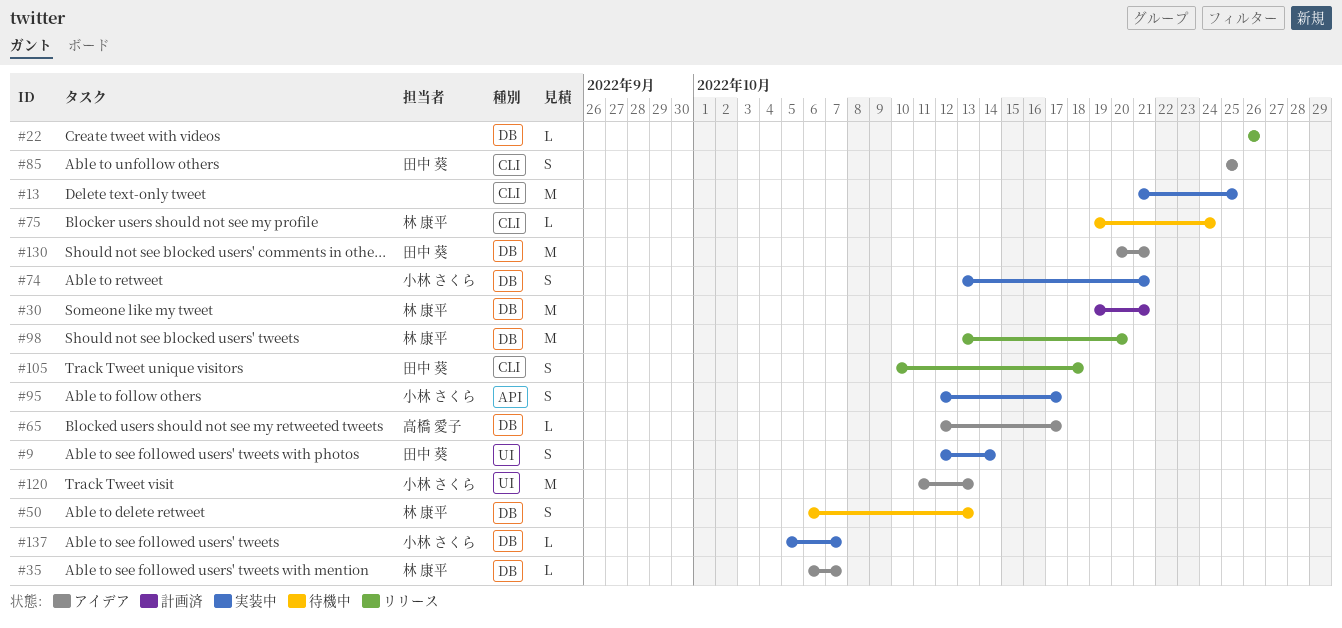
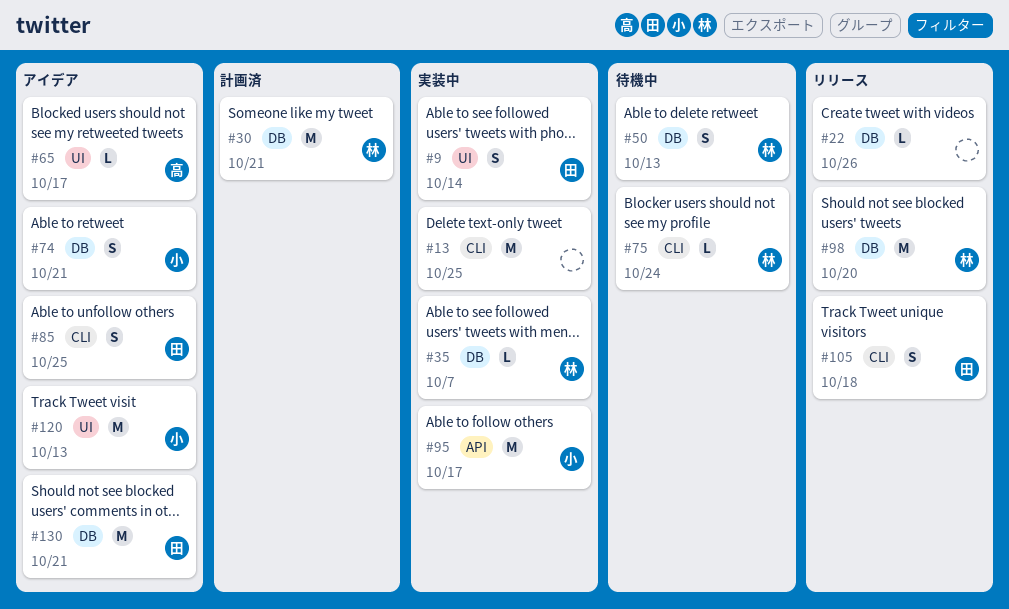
#35, status: アイデア -> 実装中
#65, label: DB -> UI
#74, status: 実装中 -> アイデア
#95, estimate: S -> M
#137: present -> none

